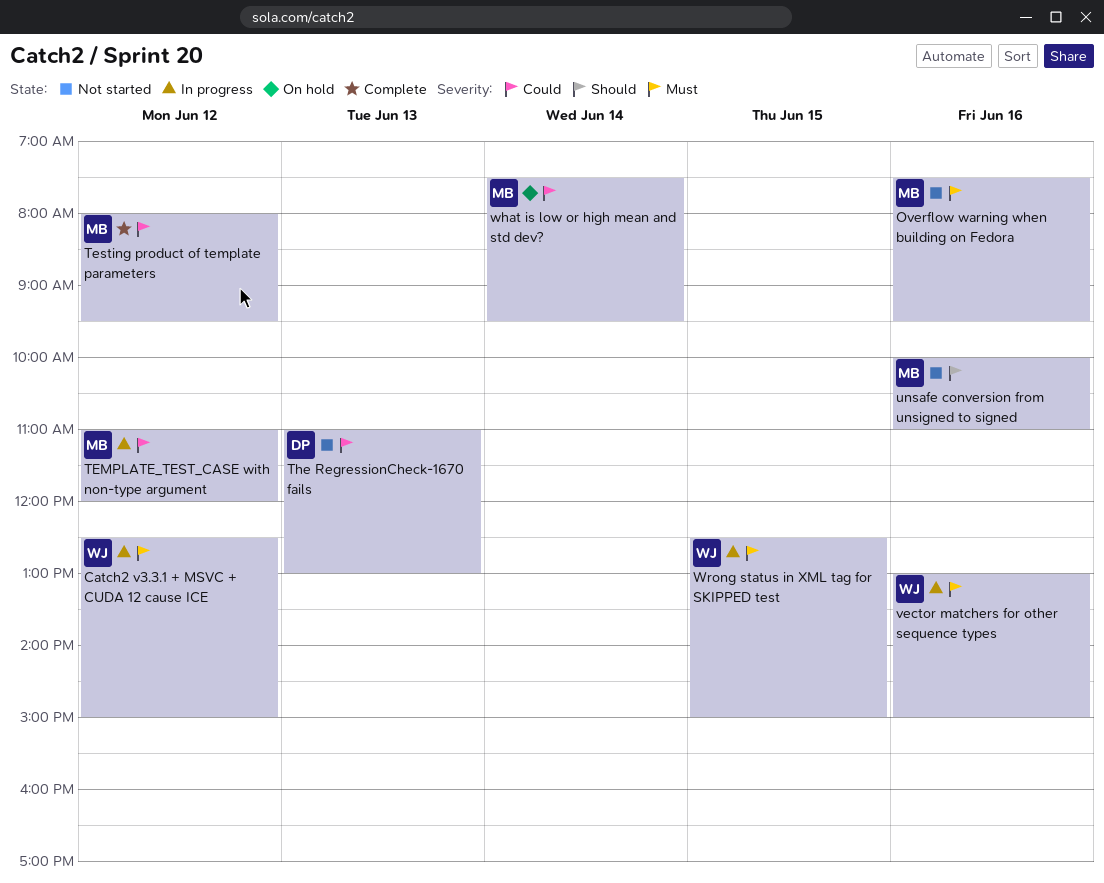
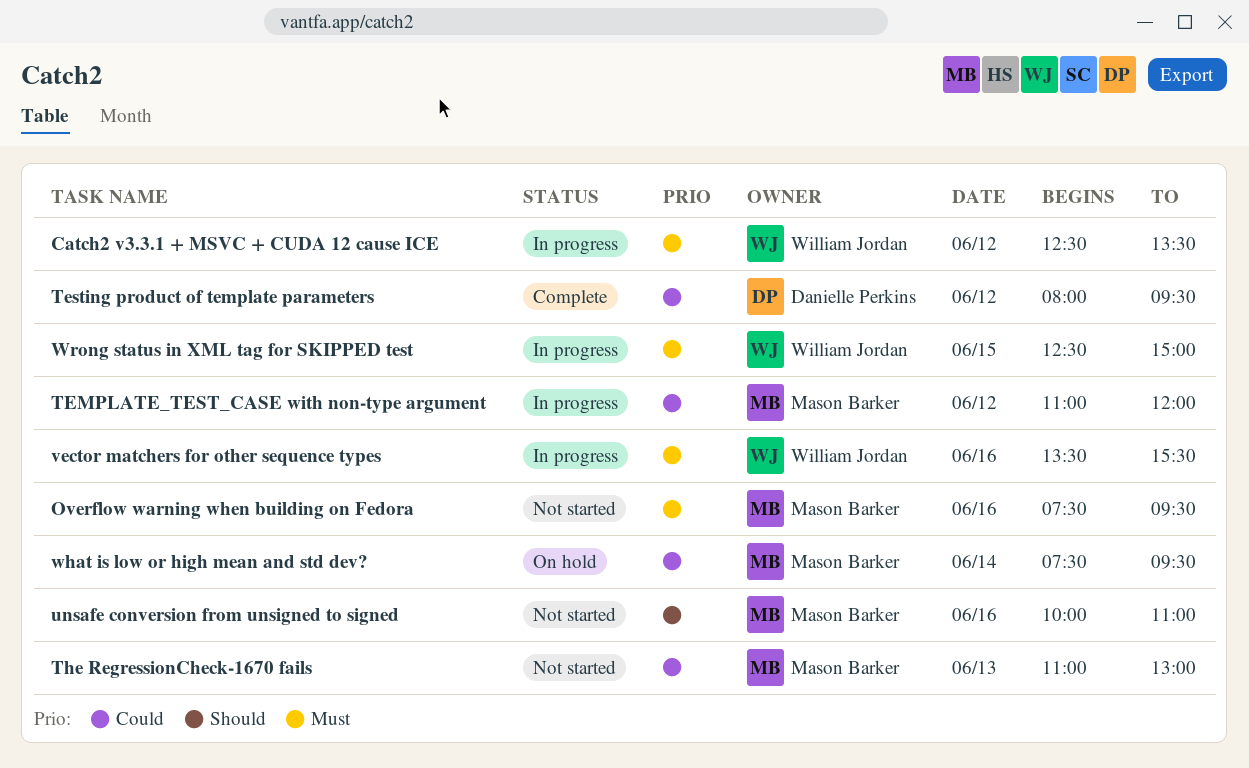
Catch2 v3.3.1 + MSVC + CUDA 12 cause ICE, ends: 15:00 -> 13:30
Testing product of template parameters, owner: Mason Barker -> Danielle Perkins
The RegressionCheck-1670 fails, owner: Danielle Perkins -> Mason Barker
vector matchers for other sequence types, begins: 13:00 -> 13:30
vector matchers for other sequence types, ends: 15:00 -> 15:30

